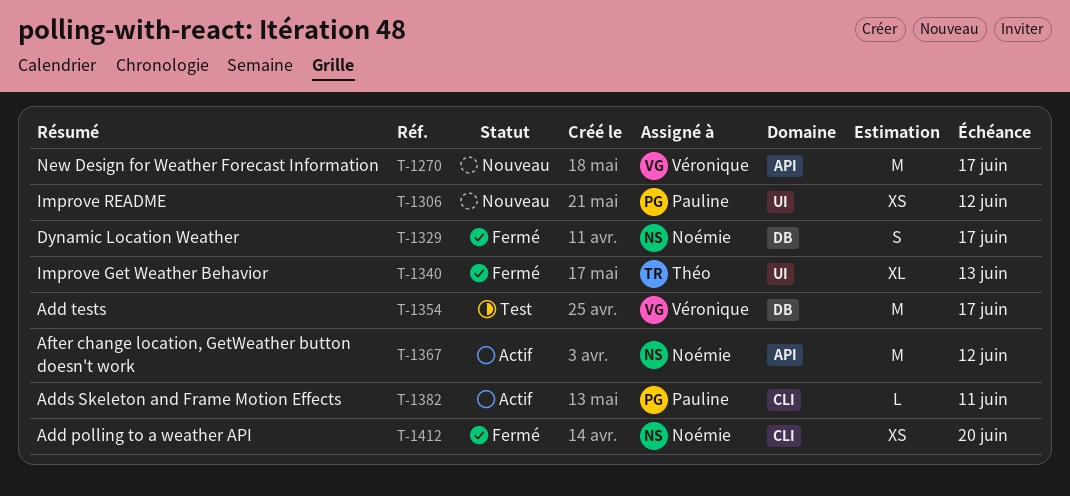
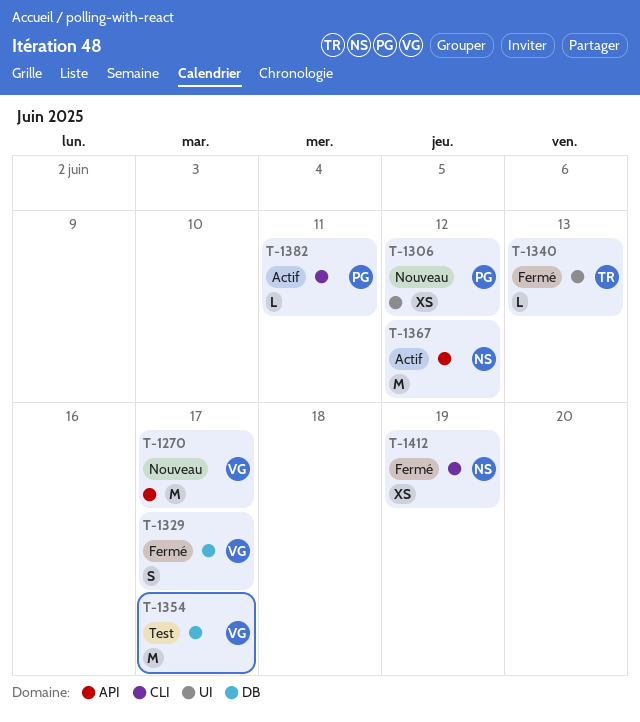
T-1329, owner: Noémie -> Véronique
T-1340, estimate: XL -> L
T-1412, due: Jun 20 -> Jun 19

